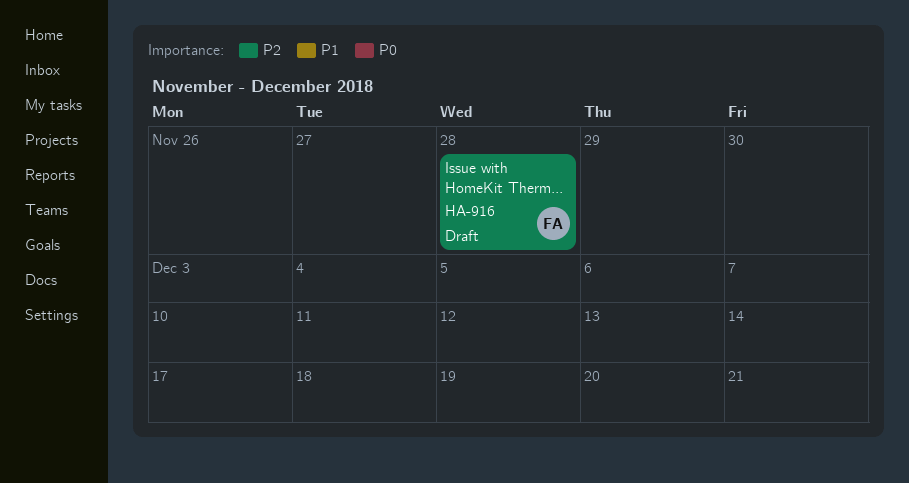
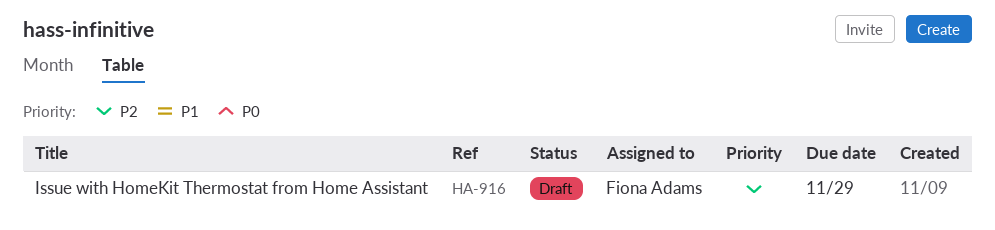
HA-916, due: Nov 28 -> Nov 29

